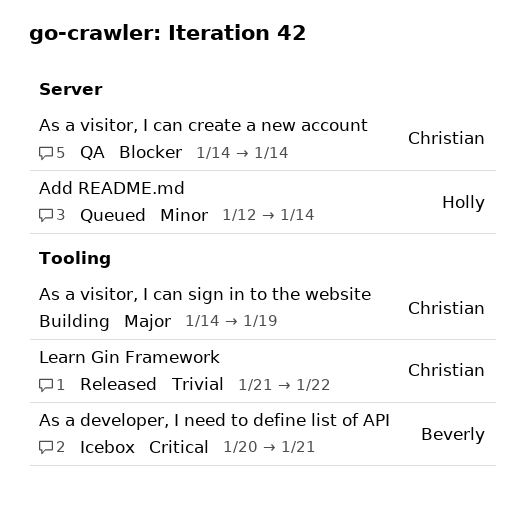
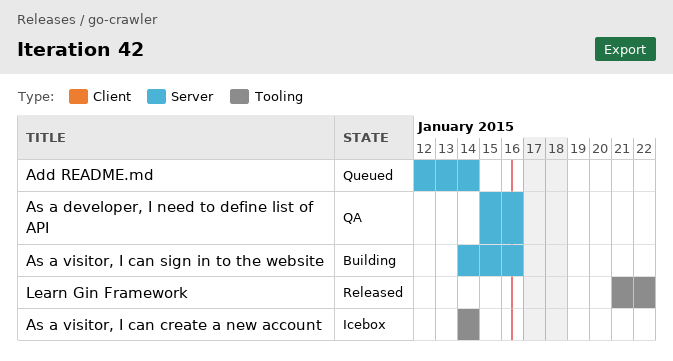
As a developer, I need to define list of API, status: Icebox -> QA
As a developer, I need to define list of API, label: Tooling -> Server
As a developer, I need to define list of API, start: Jan 20 -> Jan 15
As a developer, I need to define list of API, due: Jan 21 -> Jan 16
As a visitor, I can create a new account, status: QA -> Icebox
As a visitor, I can create a new account, label: Server -> Tooling
As a visitor, I can sign in to the website, label: Tooling -> Server
As a visitor, I can sign in to the website, due: Jan 19 -> Jan 16

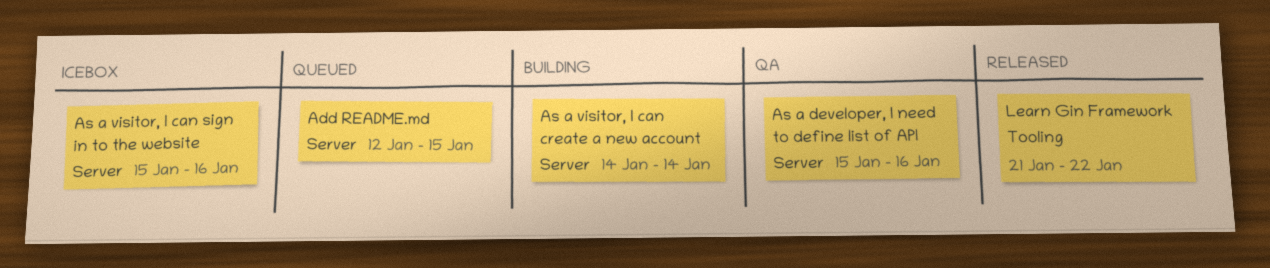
Add README.md, due: Jan 14 -> Jan 15
As a visitor, I can create a new account, status: Icebox -> Building
As a visitor, I can create a new account, label: Tooling -> Server
As a visitor, I can sign in to the website, status: Building -> Icebox
As a visitor, I can sign in to the website, start: Jan 14 -> Jan 15

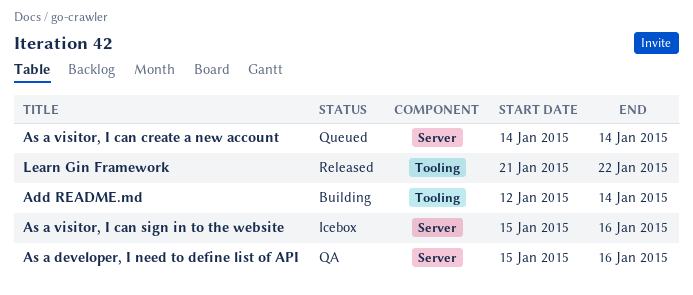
Add README.md, status: Queued -> Building
Add README.md, label: Server -> Tooling
Add README.md, due: Jan 15 -> Jan 14
As a visitor, I can create a new account, status: Building -> Queued

